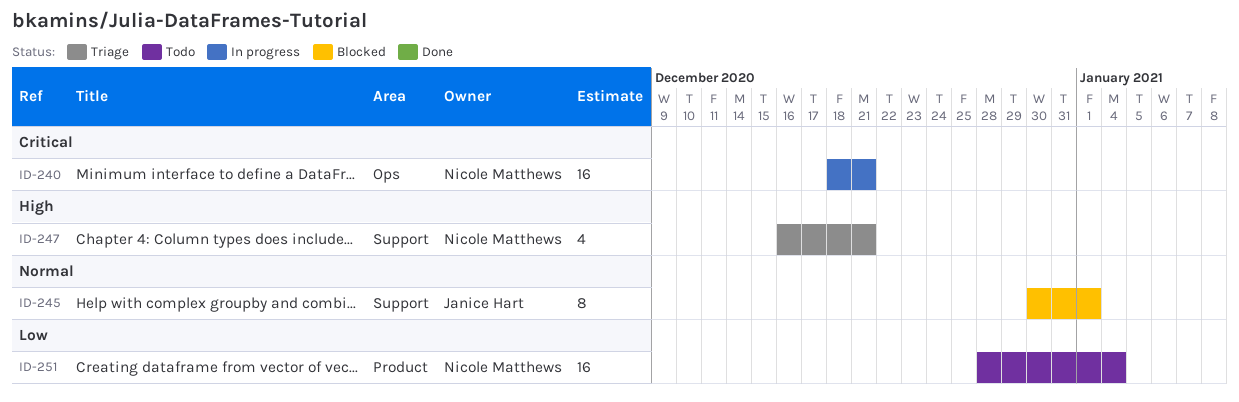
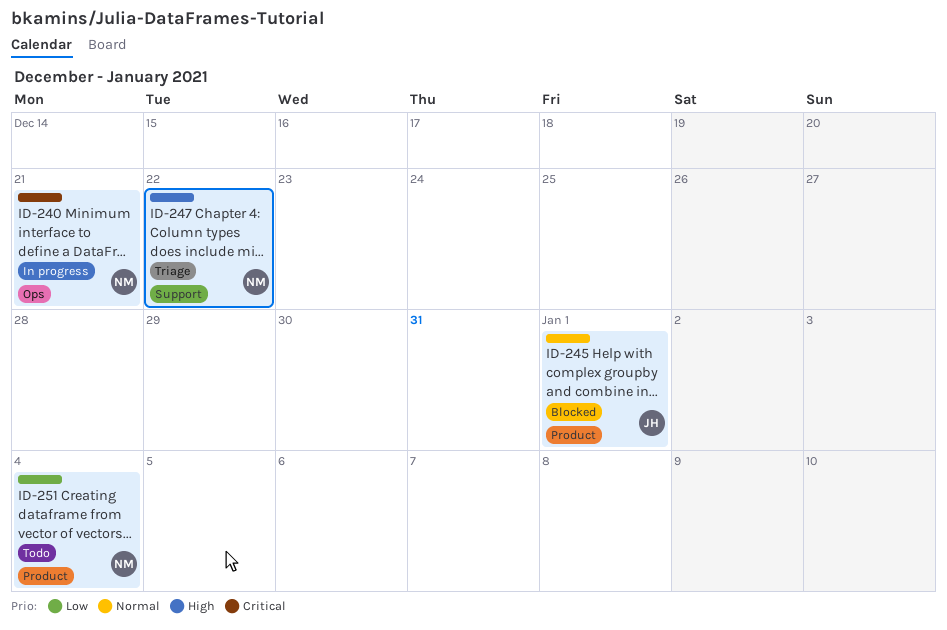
ID-245, label: Support -> Product
ID-247, due: Dec 21 -> Dec 22

